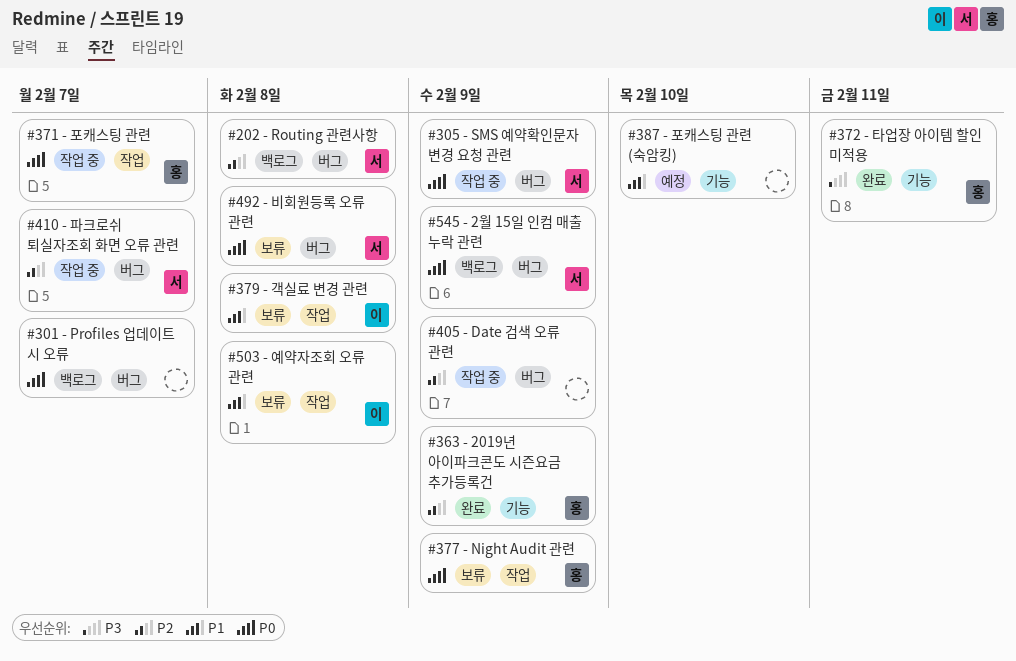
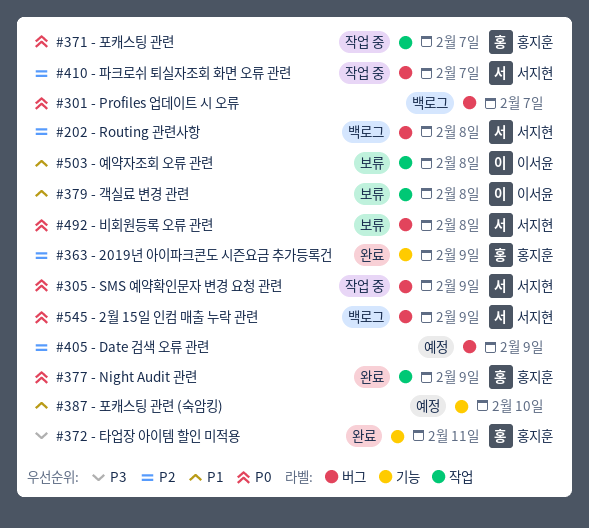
#377 - Night Audit 관련, status: 보류 -> 완료
#405 - Date 검색 오류 관련, status: 작업 중 -> 예정

